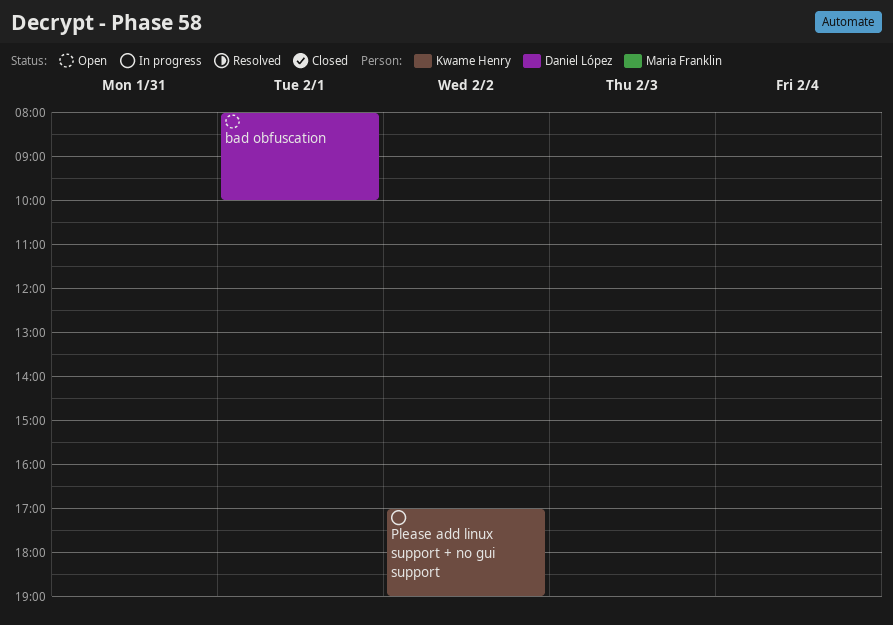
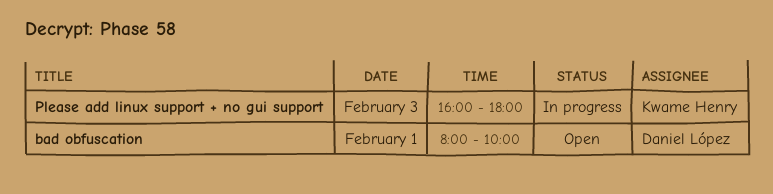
Please add linux support + no gui support, day: Feb 2 -> Feb 3
Please add linux support + no gui support, begins: 17:00 -> 16:00
Please add linux support + no gui support, ends: 19:00 -> 18:00

